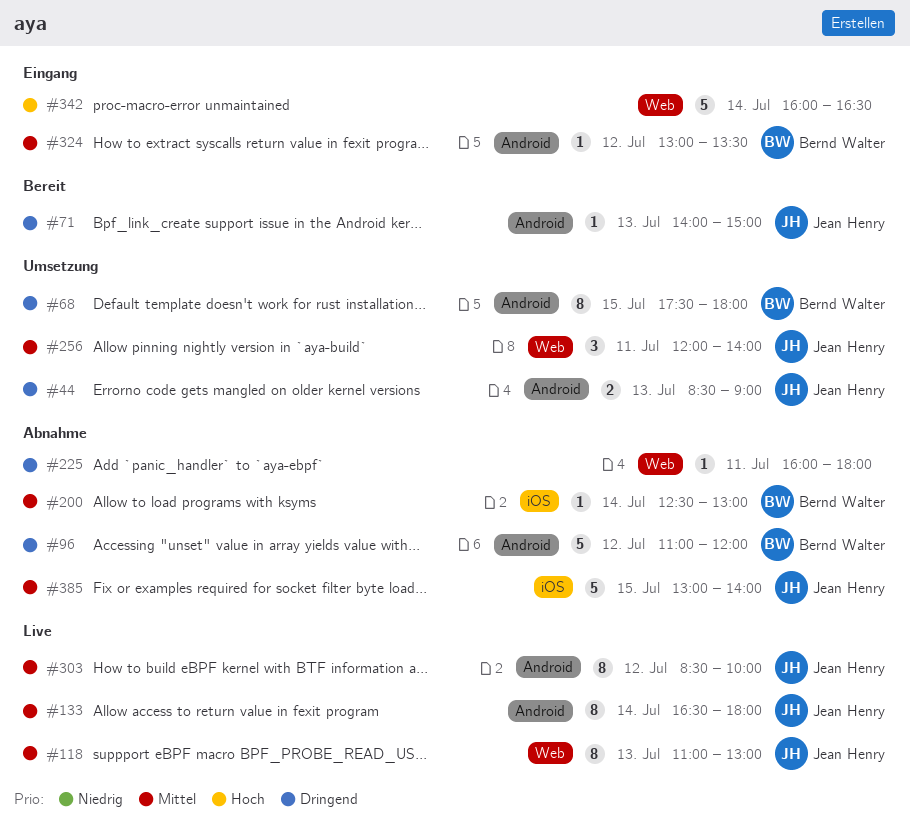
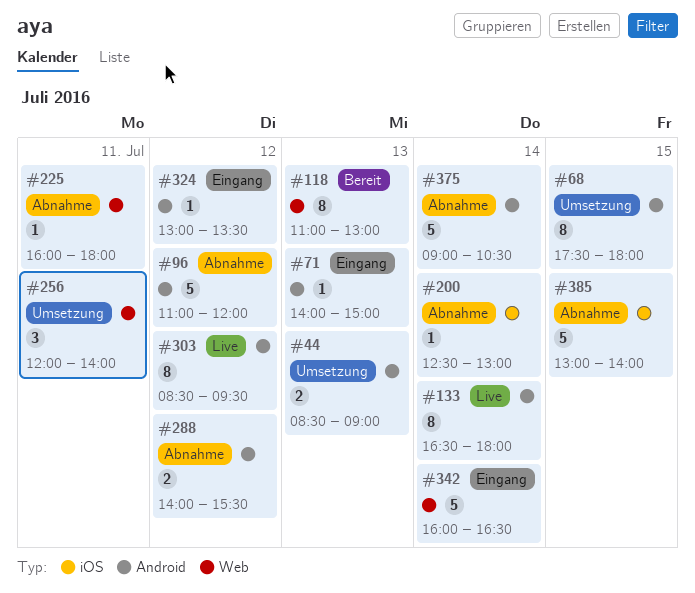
#71, status: Bereit -> Eingang
#118, status: Live -> Bereit
#288: none -> present
#303, ends: 10:00 -> 09:30
#375: none -> present

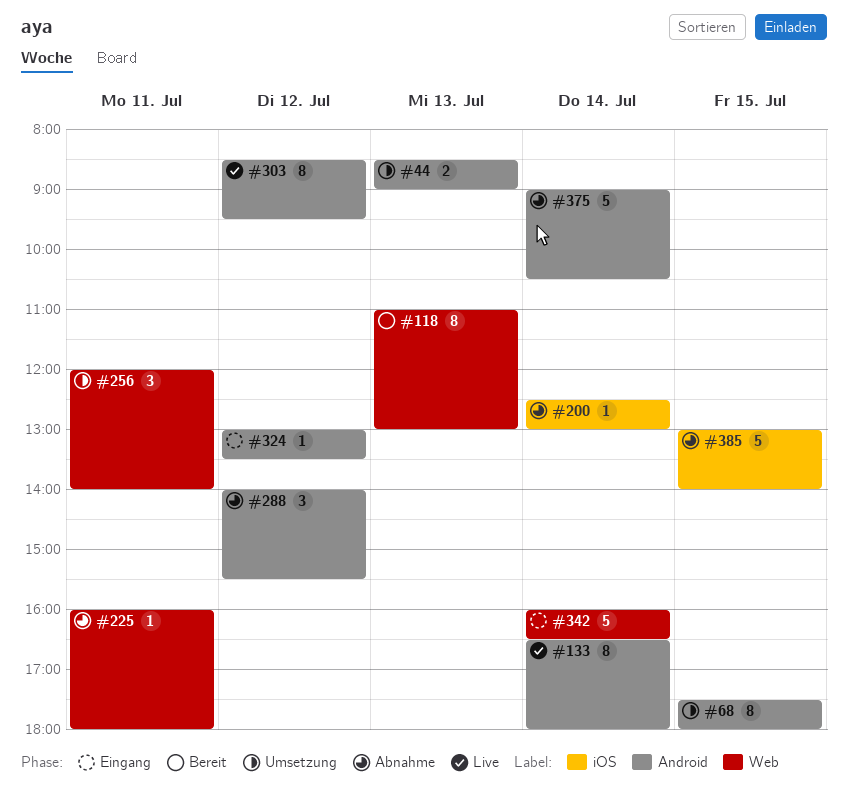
#71: present -> none
#96: present -> none
#288, estimate: 2 -> 3

